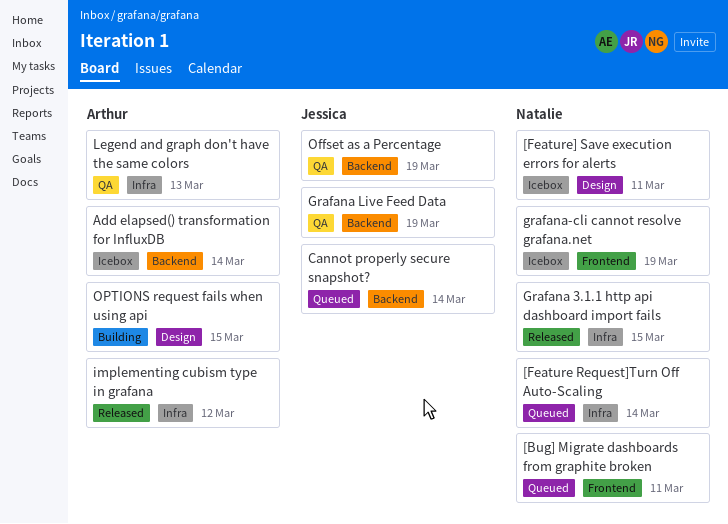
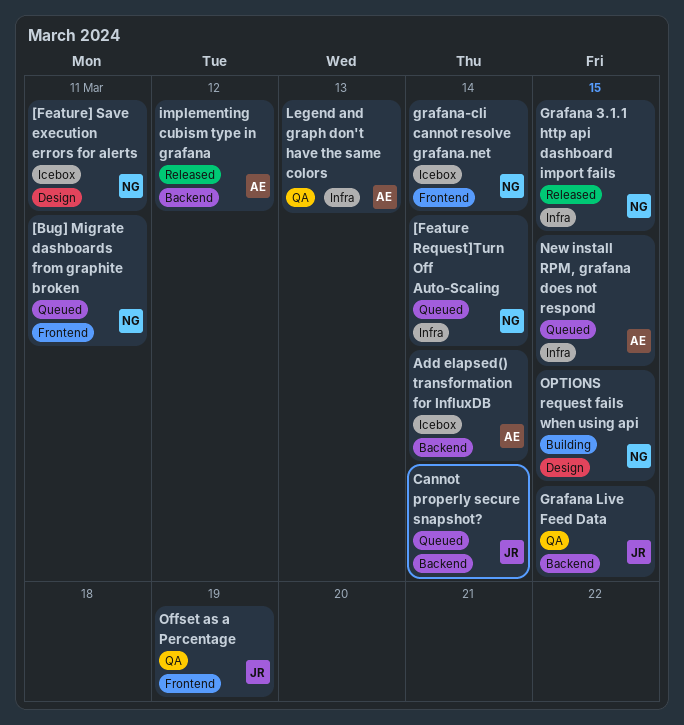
Grafana Live Feed Data, due: Mar 19 -> Mar 15
grafana-cli cannot resolve grafana.net, due: Mar 19 -> Mar 14
implementing cubism type in grafana, label: Infra -> Backend
New install RPM, grafana does not respond: none -> present
Offset as a Percentage, label: Backend -> Frontend
OPTIONS request fails when using api, owner: Arthur -> Natalie

